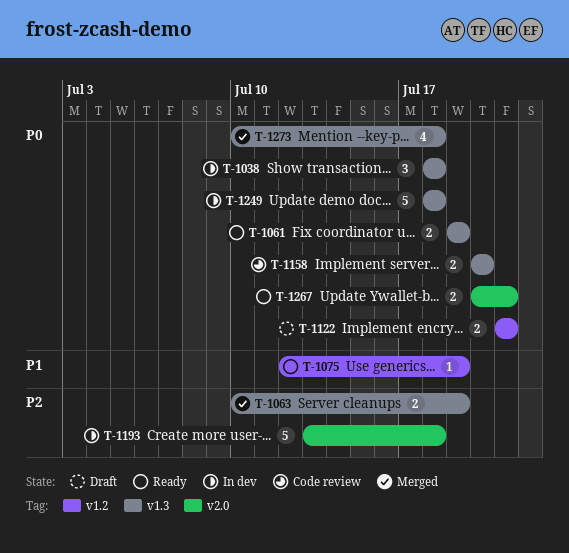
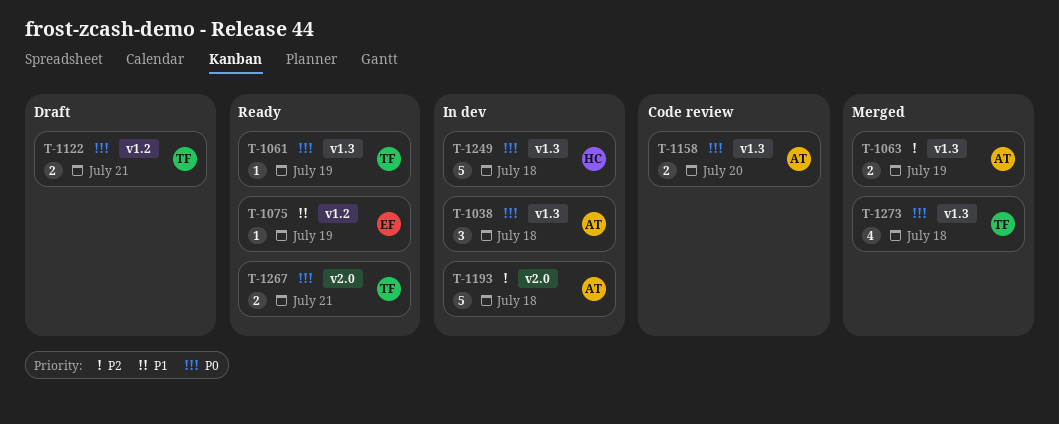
T-1061, estimate: 2 -> 1

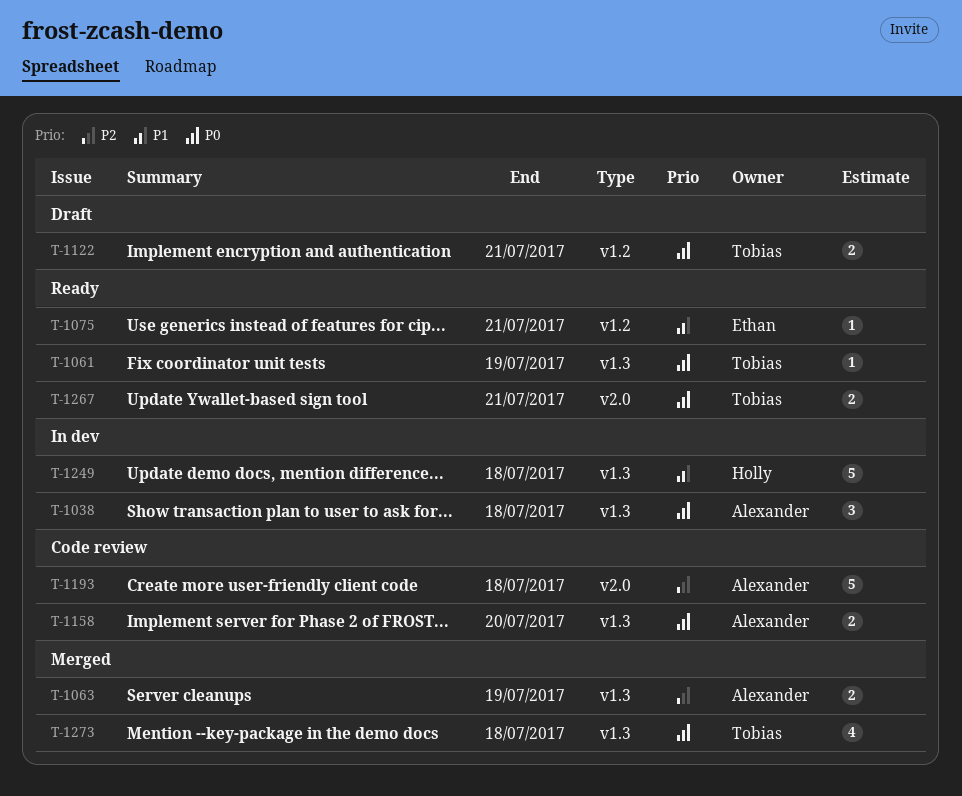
T-1075, due: Jul 19 -> Jul 21
T-1193, status: In dev -> Code review
T-1249, priority: P0 -> P1

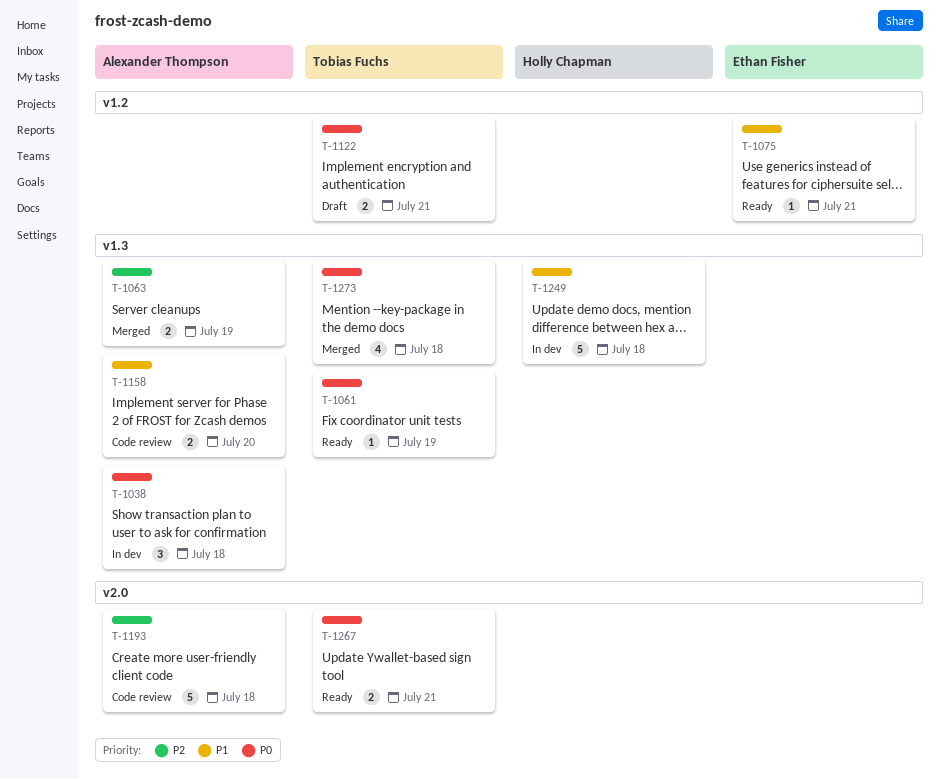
T-1158, priority: P0 -> P1

